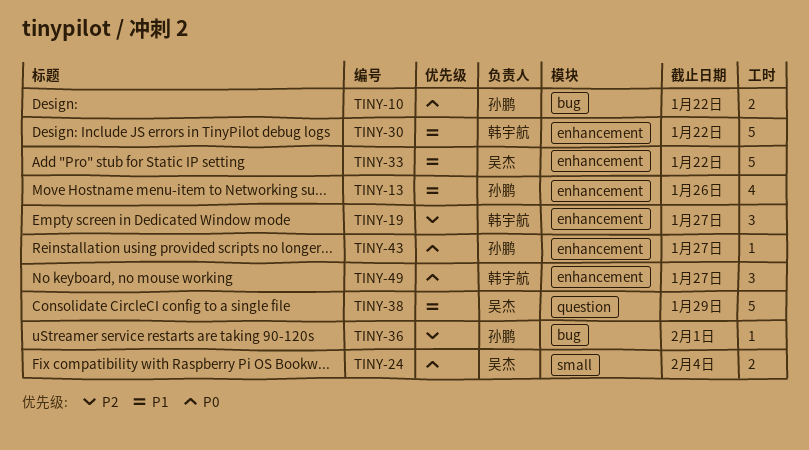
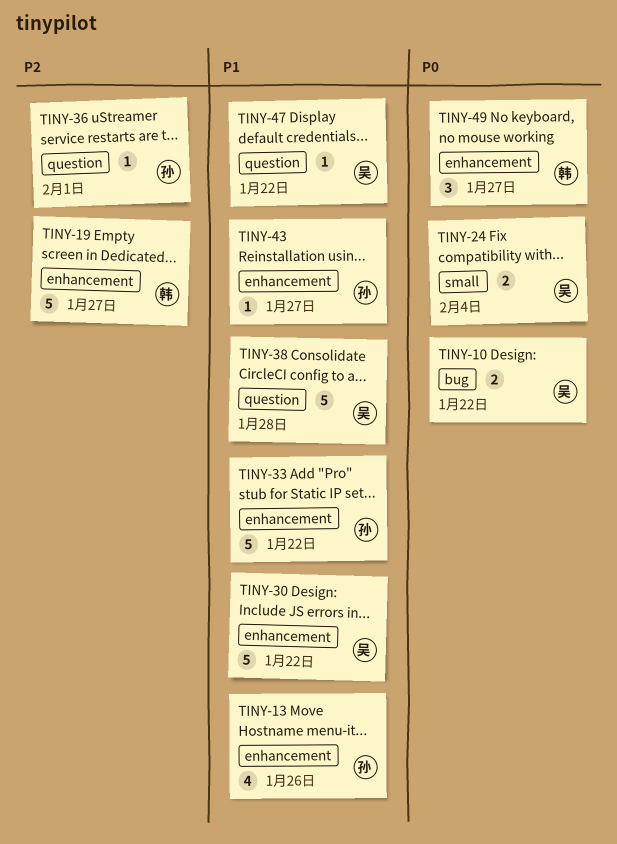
TINY-10, owner: 孙鹏 -> 吴杰
TINY-19, estimate: 3 -> 5
TINY-30, owner: 韩宇航 -> 吴杰
TINY-33, owner: 吴杰 -> 孙鹏
TINY-36, label: bug -> question
TINY-38, due: Jan 29 -> Jan 28
TINY-43, priority: P0 -> P1
TINY-47: none -> present

